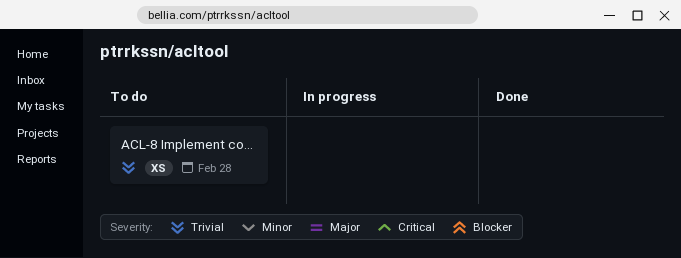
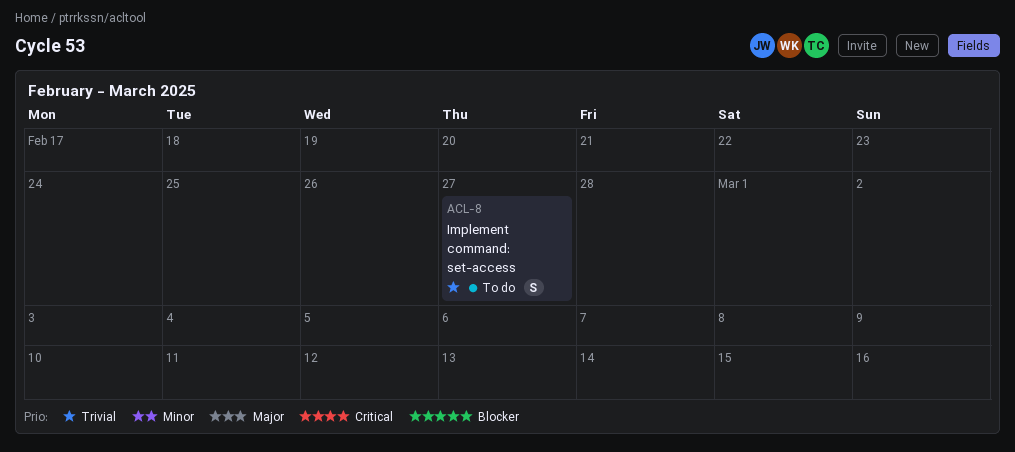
ACL-8, estimate: XS -> S
ACL-8, due: Feb 28 -> Feb 27

